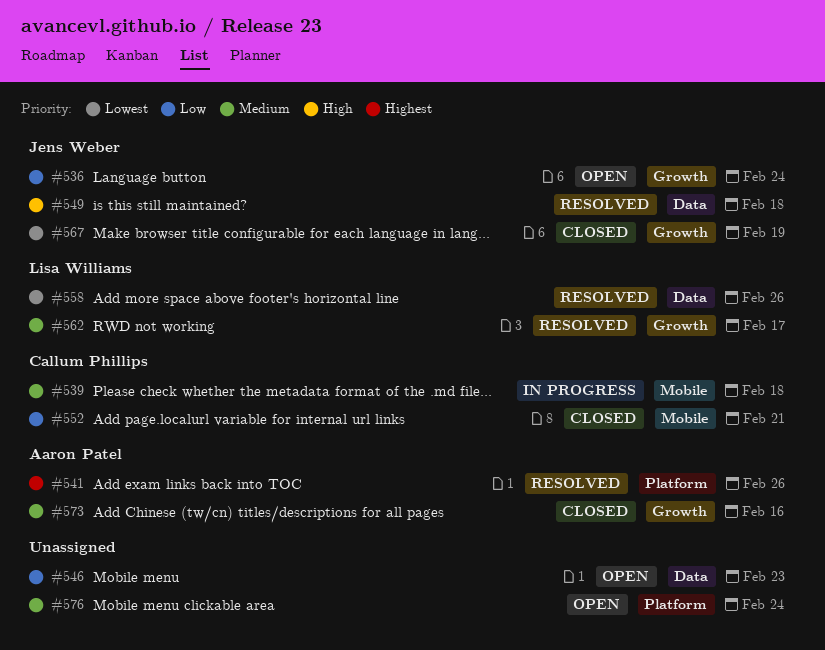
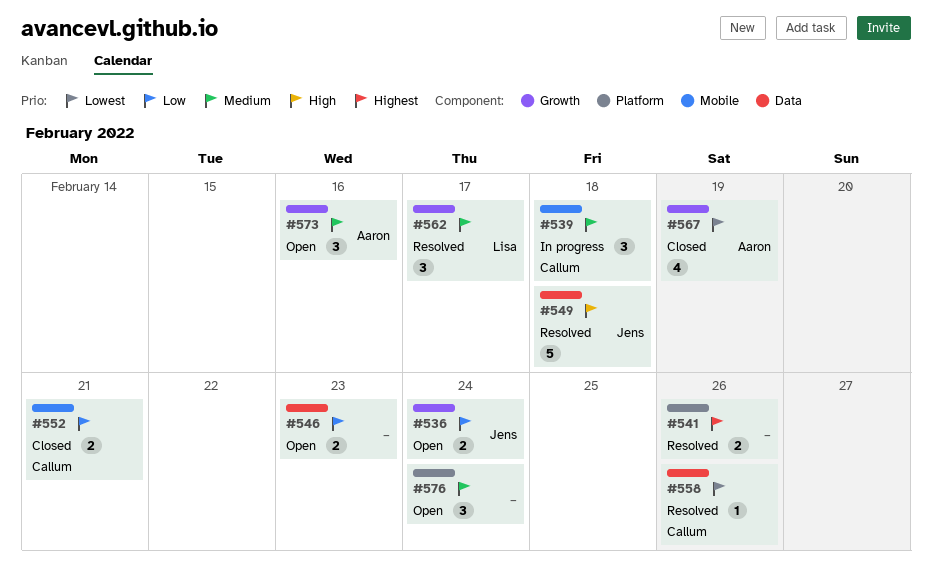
#541, owner: Aaron Patel -> none
#558, owner: Lisa Williams -> Callum Phillips
#567, owner: Jens Weber -> Aaron Patel
#573, status: Closed -> Open

